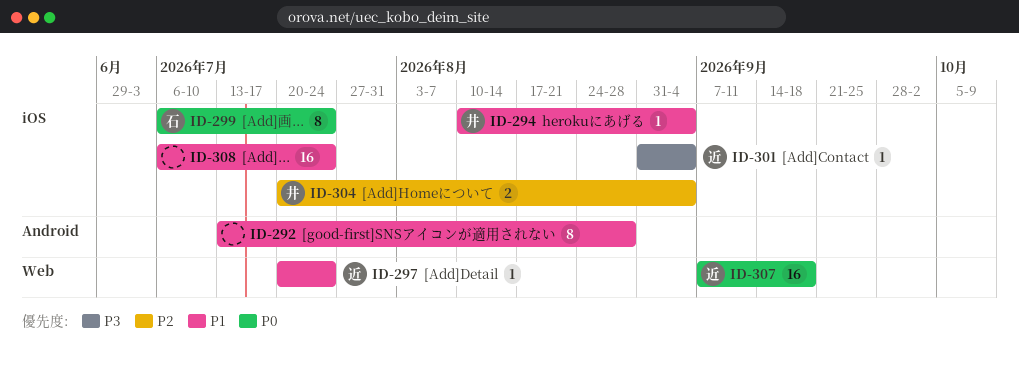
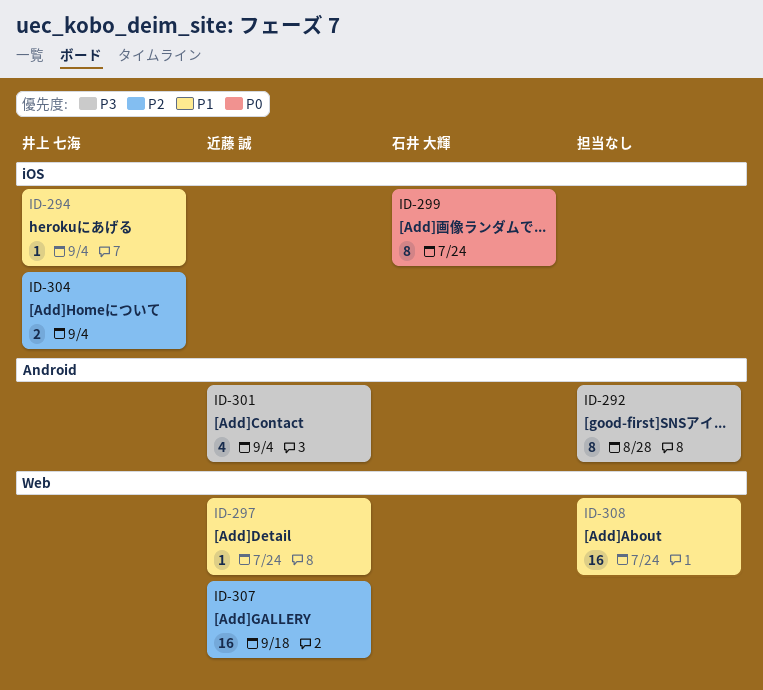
ID-292, priority: P1 -> P3
ID-301, label: iOS -> Android
ID-301, estimate: 1 -> 4
ID-307, priority: P0 -> P2
ID-308, label: iOS -> Web

